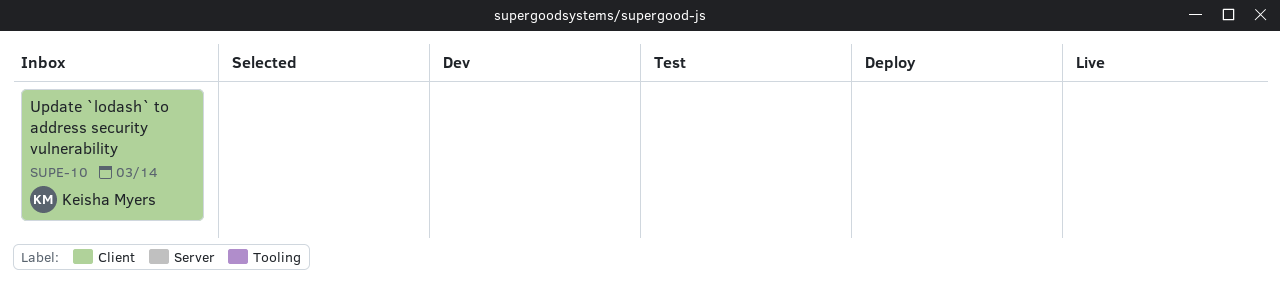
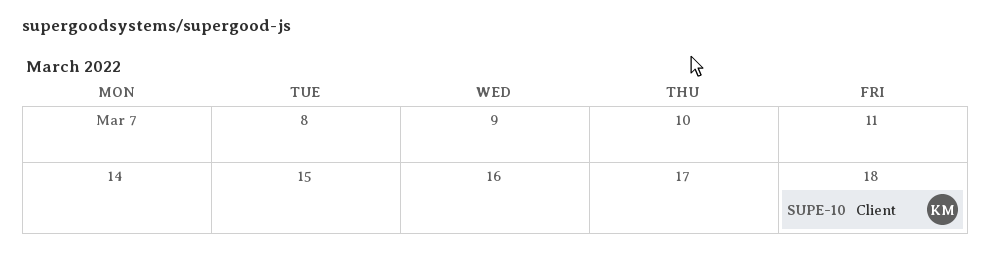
SUPE-10, due: Mar 14 -> Mar 18

